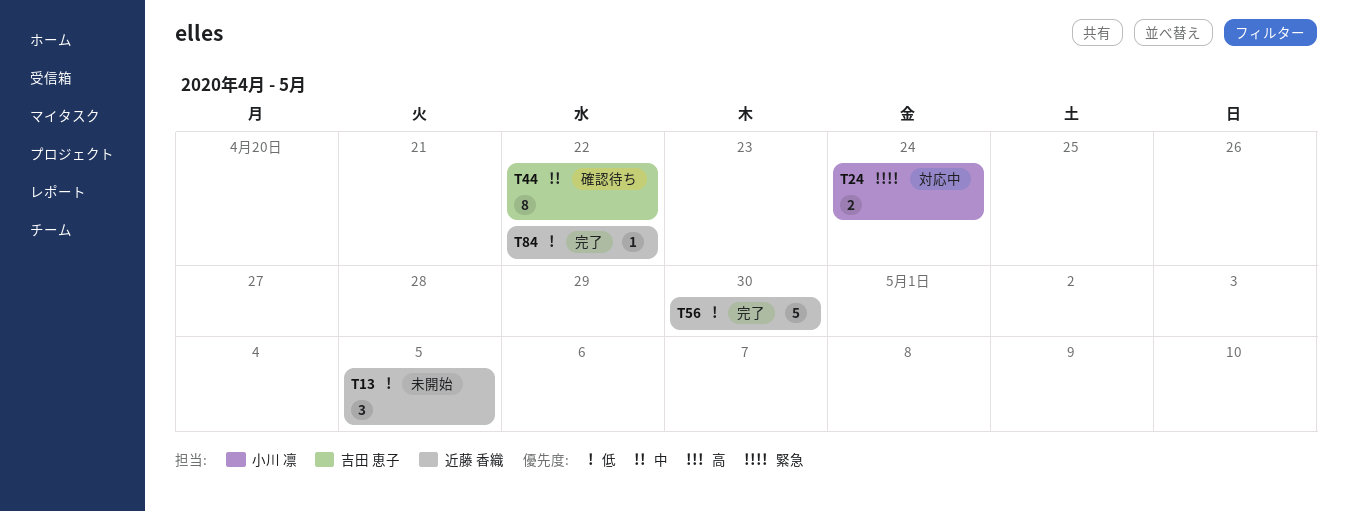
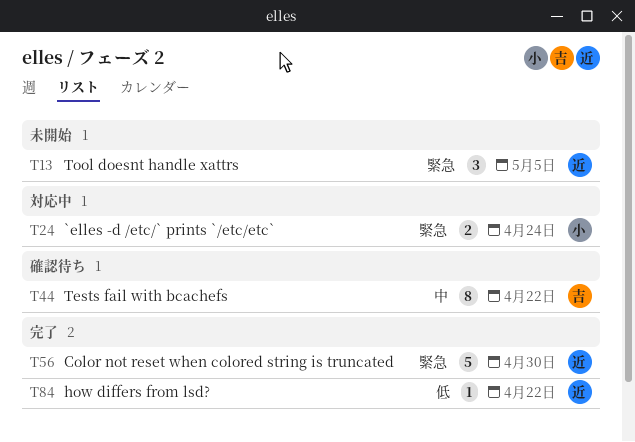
T13, priority: 低 -> 緊急
T56, priority: 低 -> 緊急

